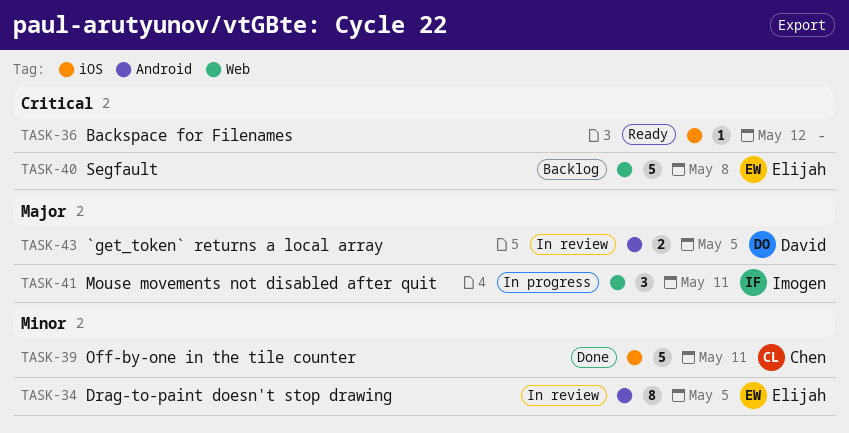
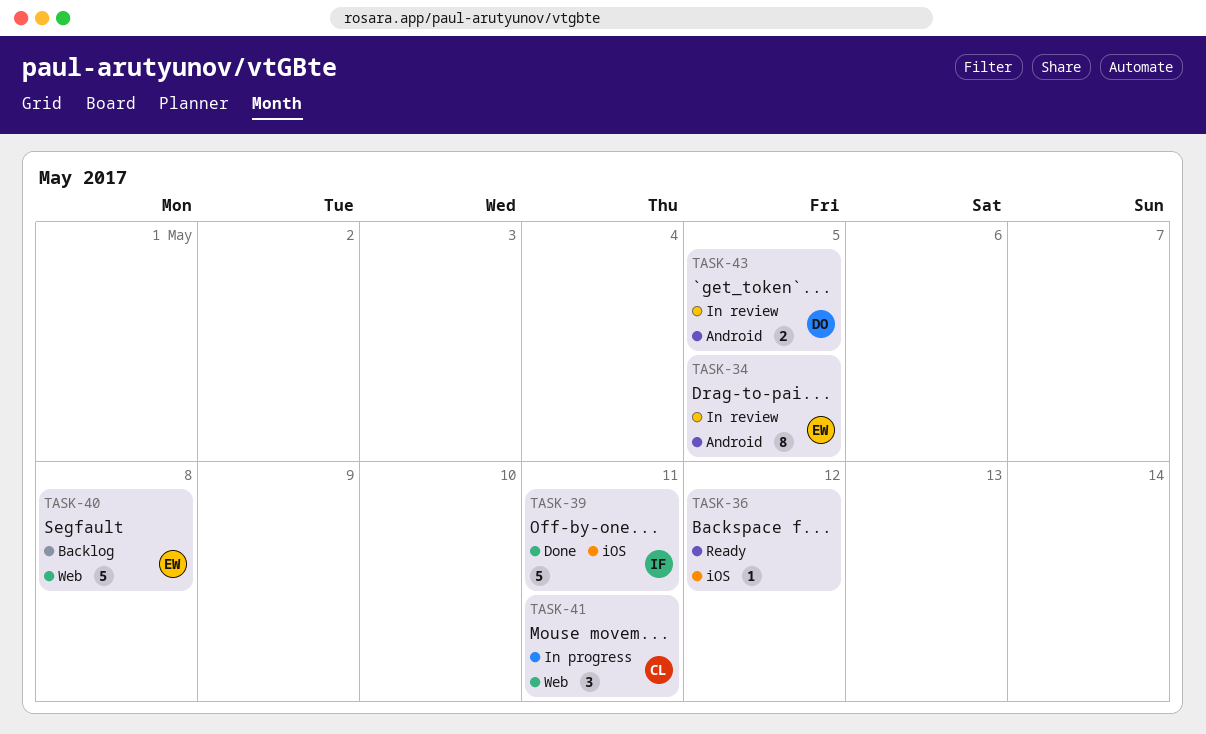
TASK-39, owner: Chen -> Imogen
TASK-41, owner: Imogen -> Chen

